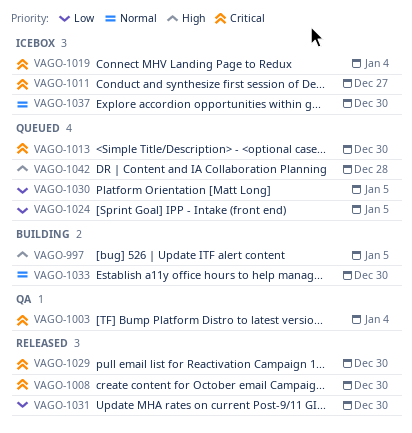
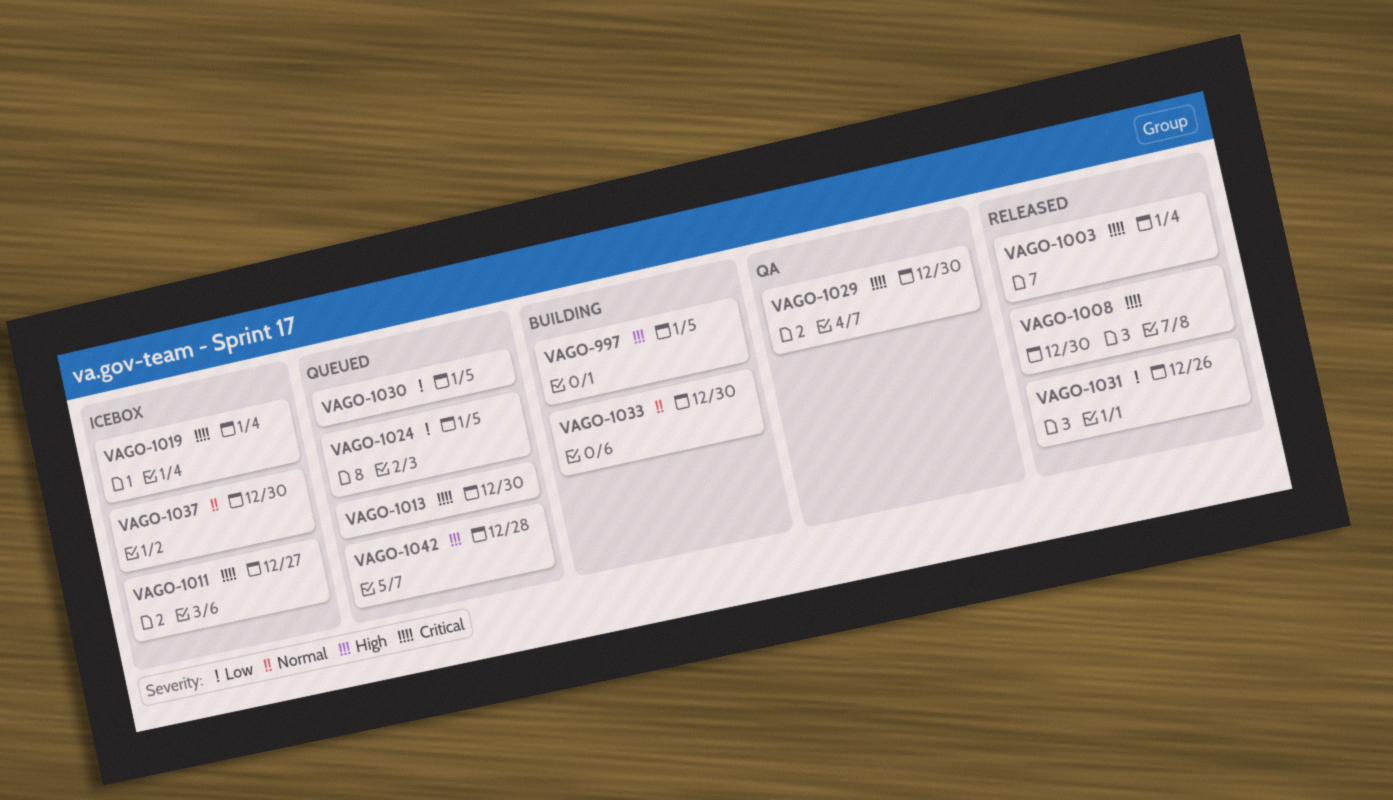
VAGO-1003, status: QA -> Released
VAGO-1029, status: Released -> QA
VAGO-1031, due: Dec 30 -> Dec 26

